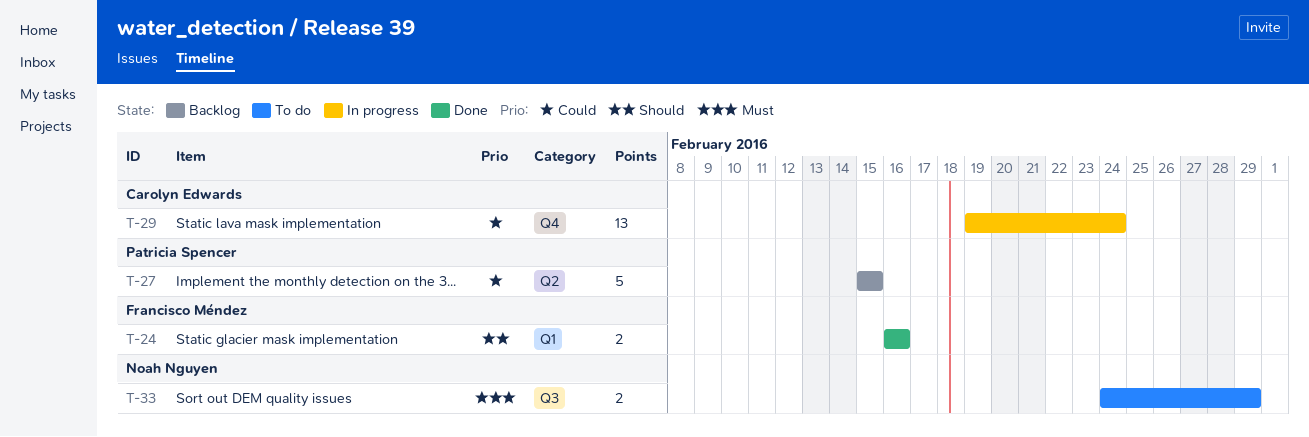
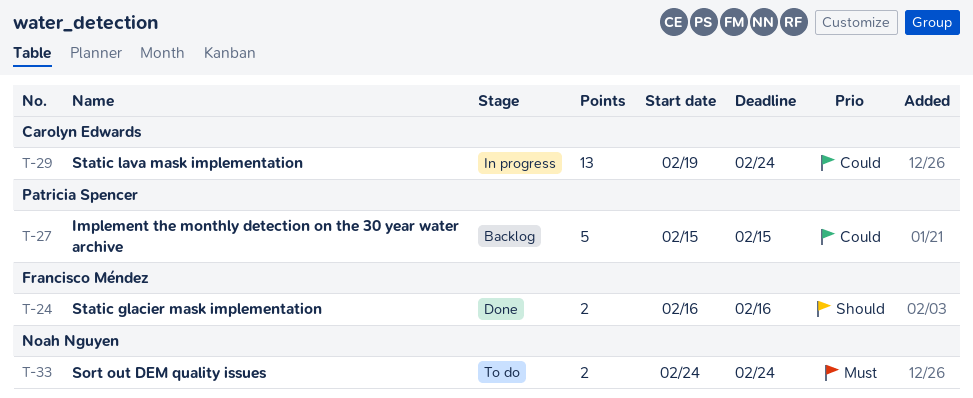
T-33, due: Feb 29 -> Feb 24

